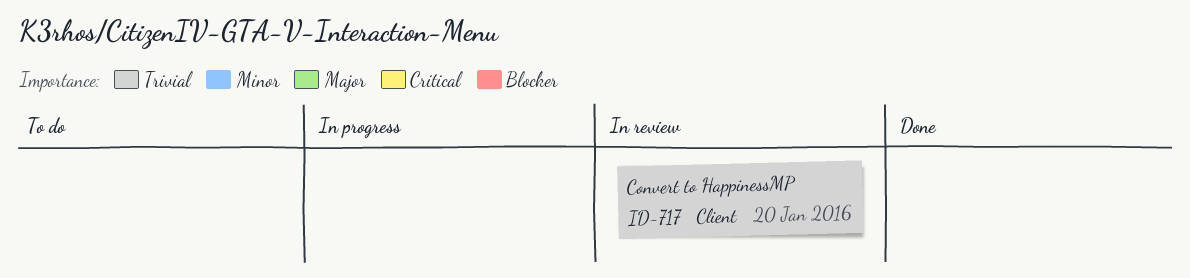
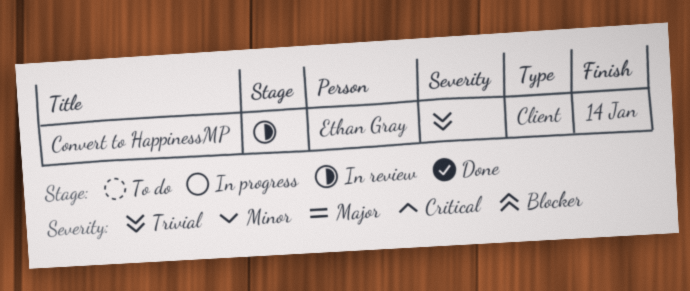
Convert to HappinessMP, due: Jan 20 -> Jan 14

